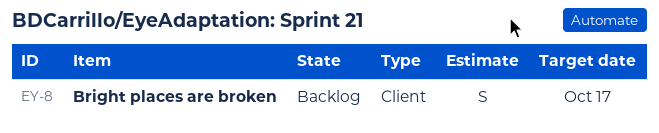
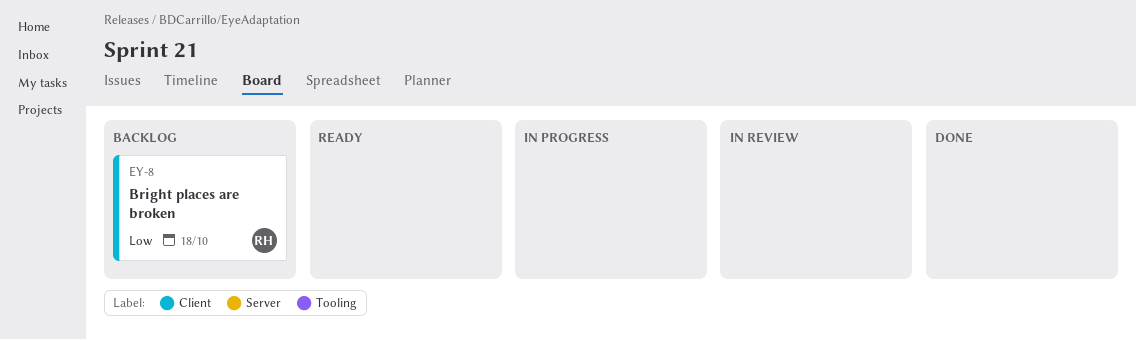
EY-8, due: Oct 17 -> Oct 18

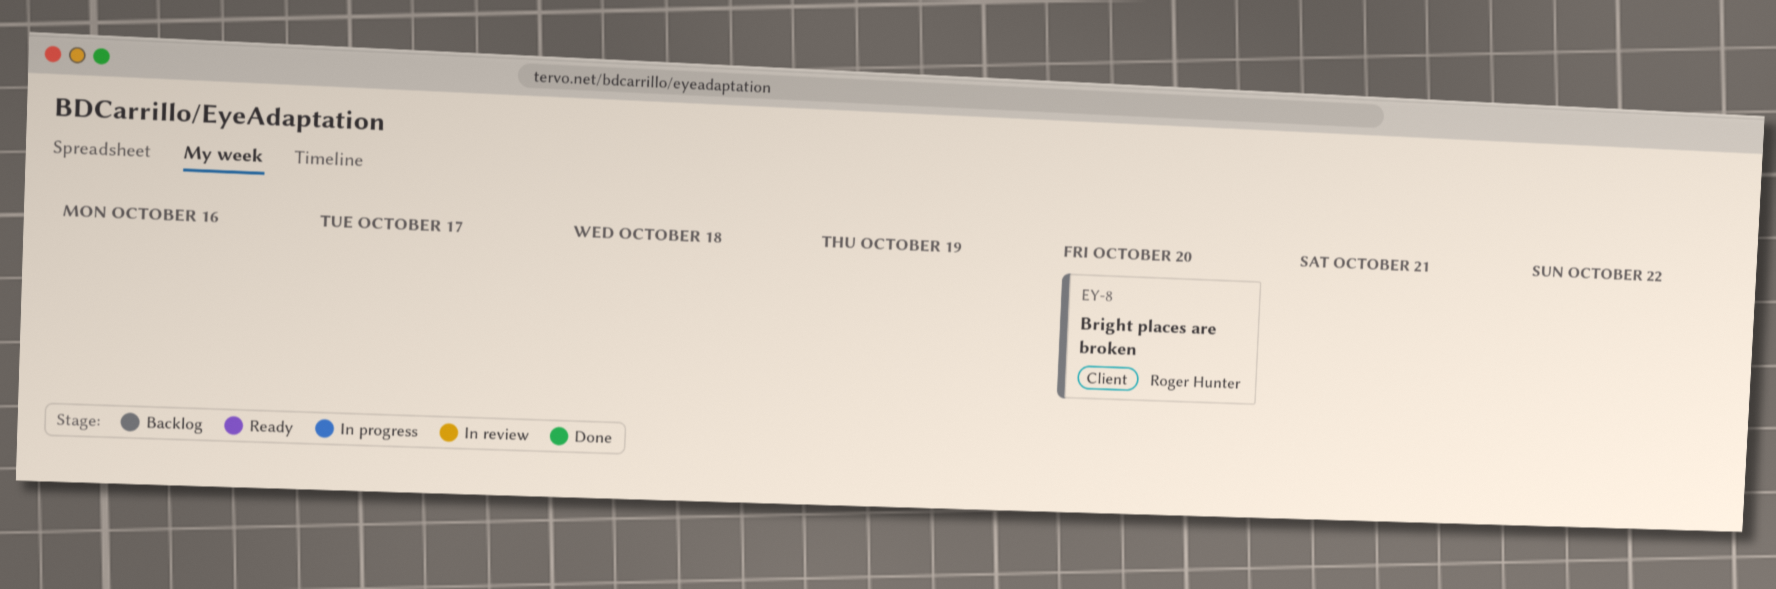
EY-8, due: Oct 18 -> Oct 20

